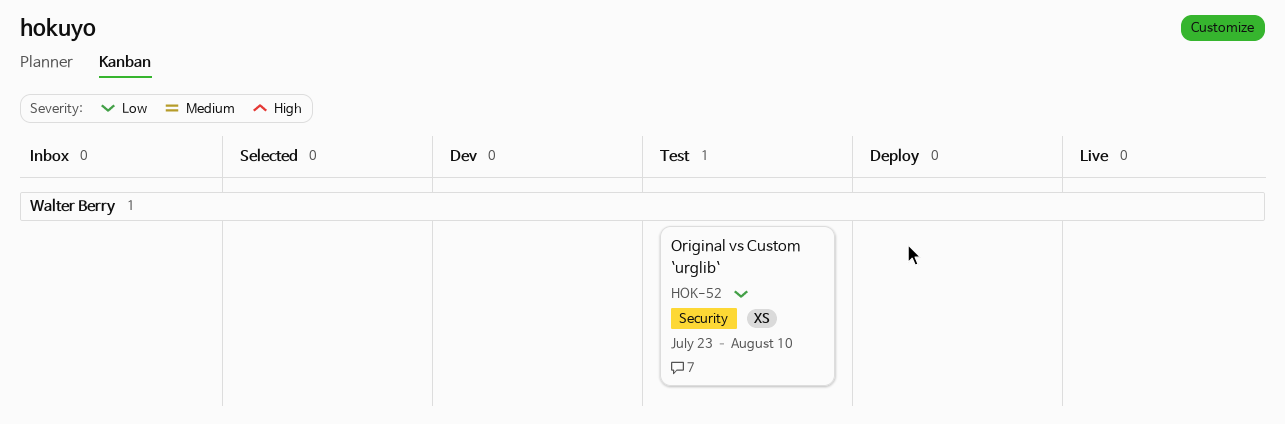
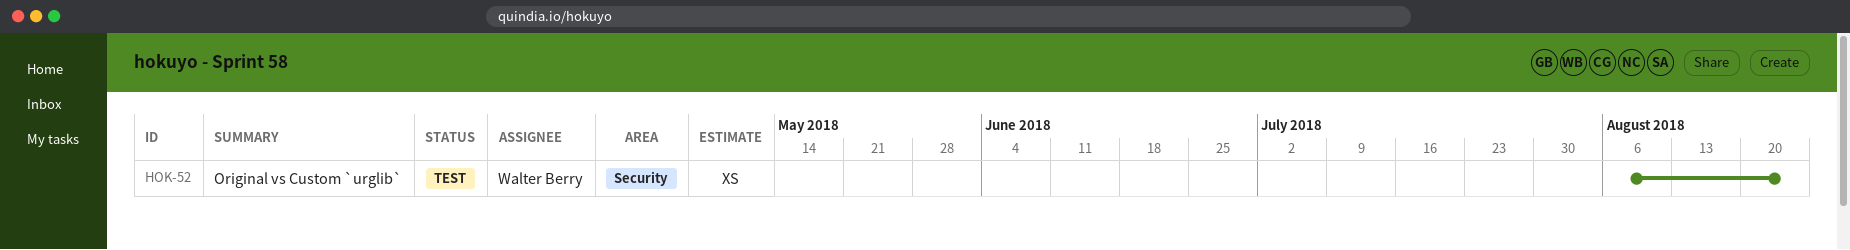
HOK-52, start: Jul 23 -> Aug 6
HOK-52, due: Aug 10 -> Aug 24

